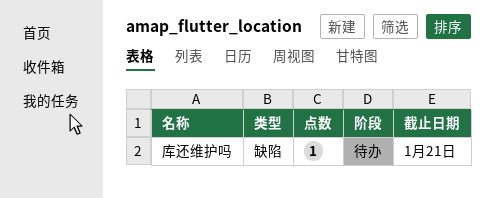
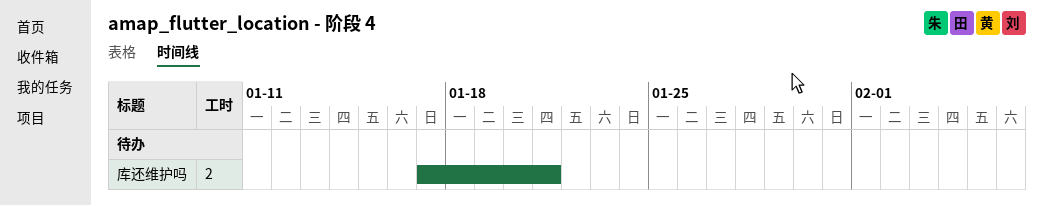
库还维护吗, estimate: 1 -> 2

